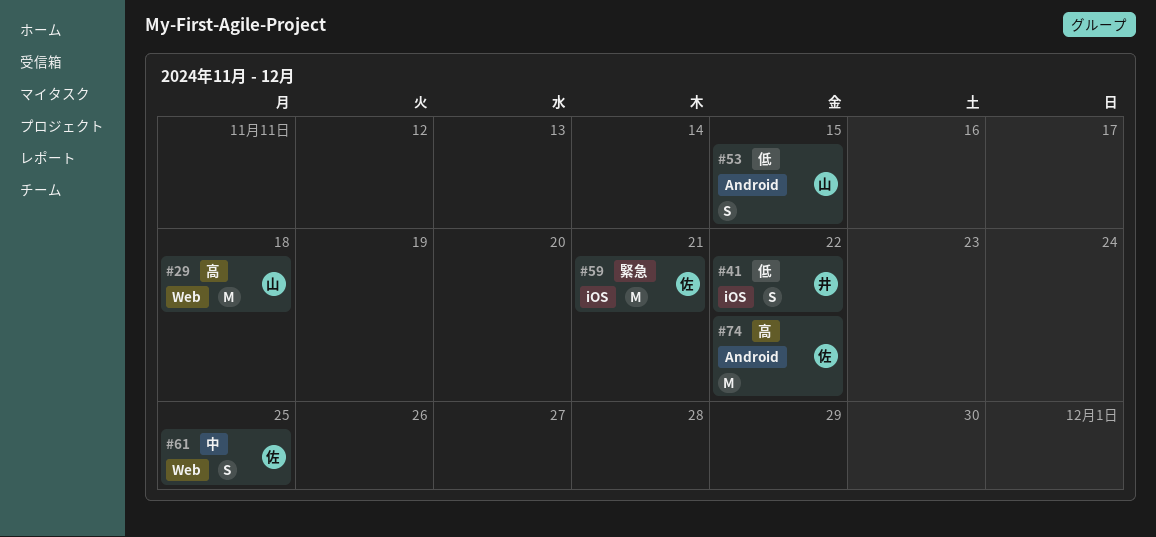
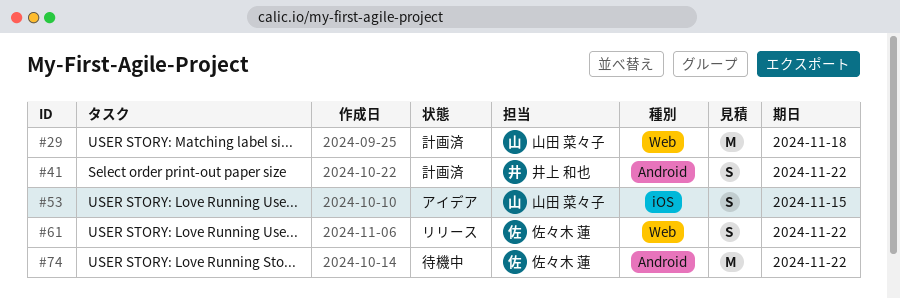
#41, label: iOS -> Android
#53, label: Android -> iOS
#59: present -> none
#61, due: Nov 25 -> Nov 22

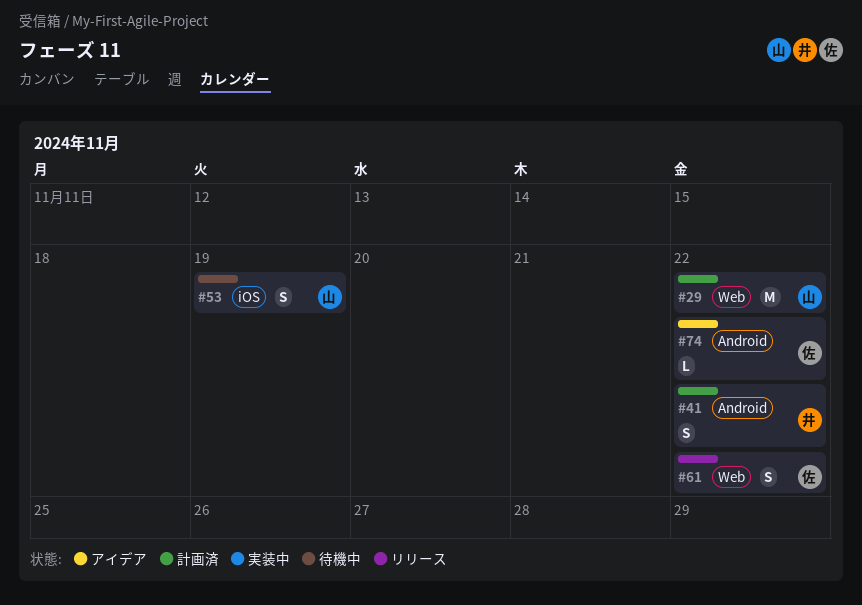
#29, due: Nov 18 -> Nov 22
#53, status: アイデア -> 待機中
#53, due: Nov 15 -> Nov 19
#74, status: 待機中 -> アイデア
#74, estimate: M -> L

